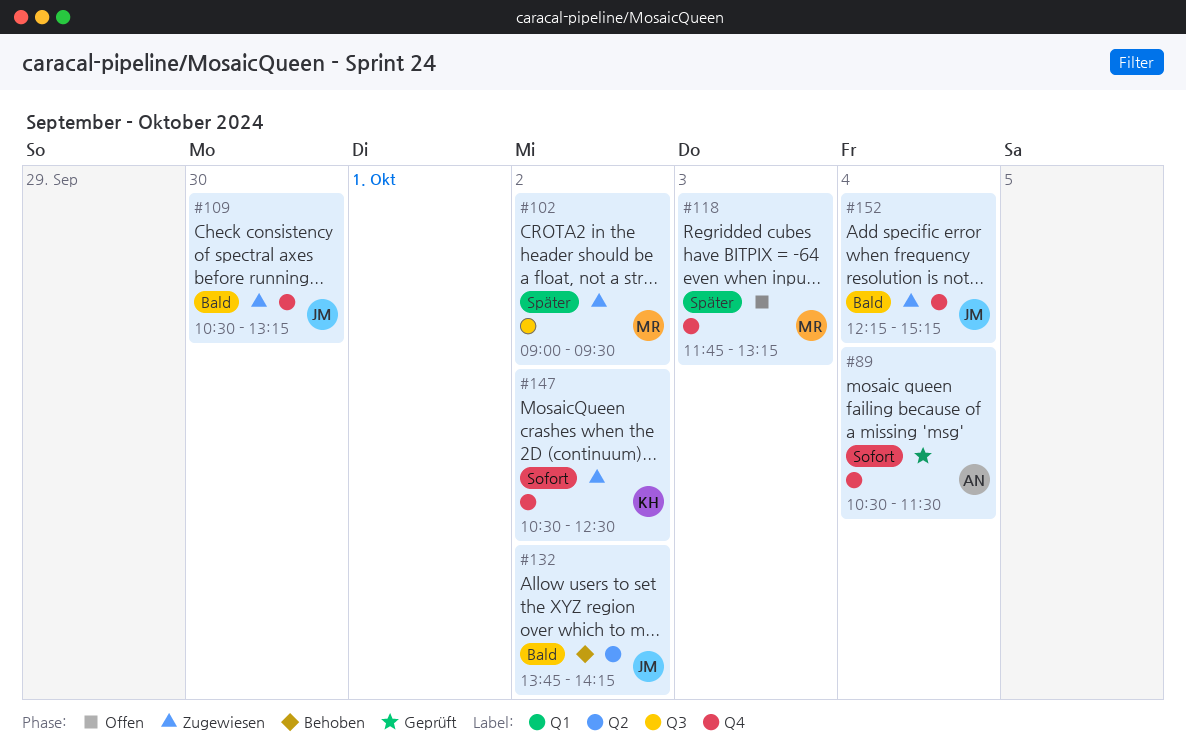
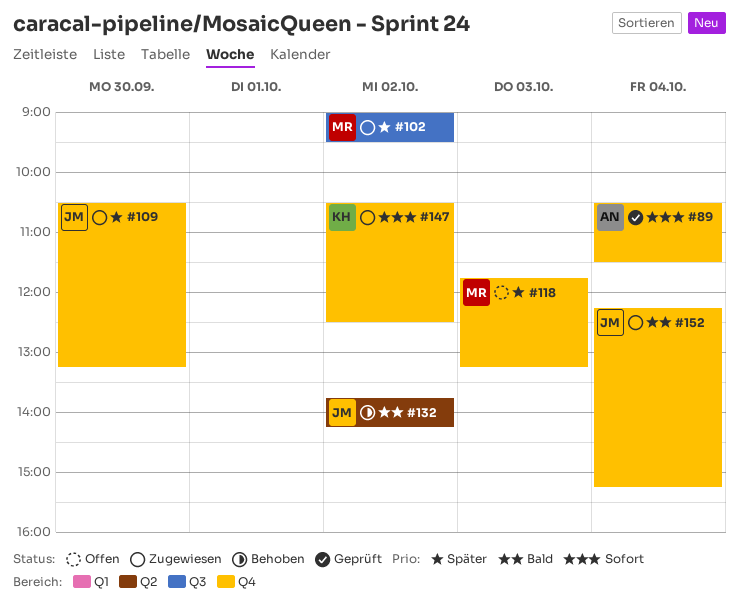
#109, priority: Bald -> Später

